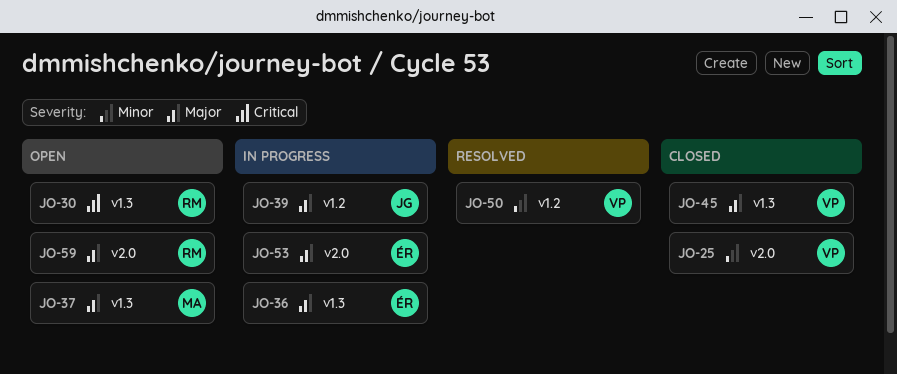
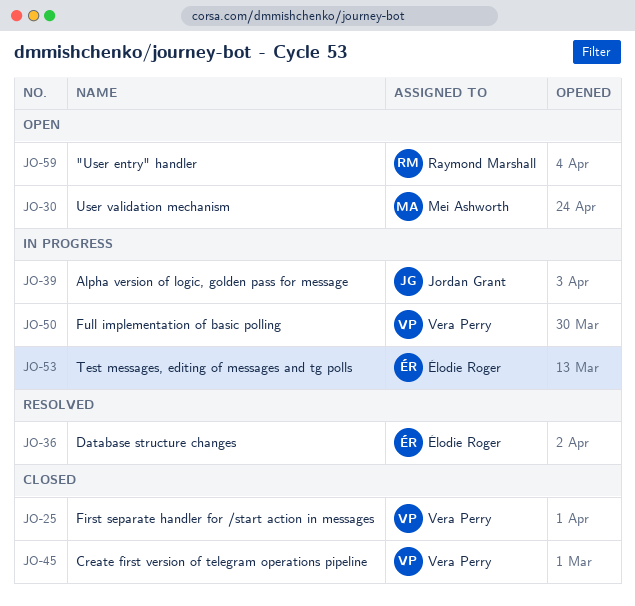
JO-30, owner: Raymond Marshall -> Mei Ashworth
JO-36, status: In progress -> Resolved
JO-37: present -> none
JO-50, status: Resolved -> In progress

